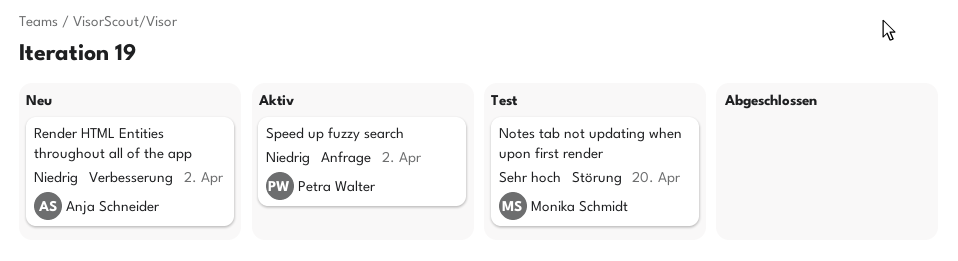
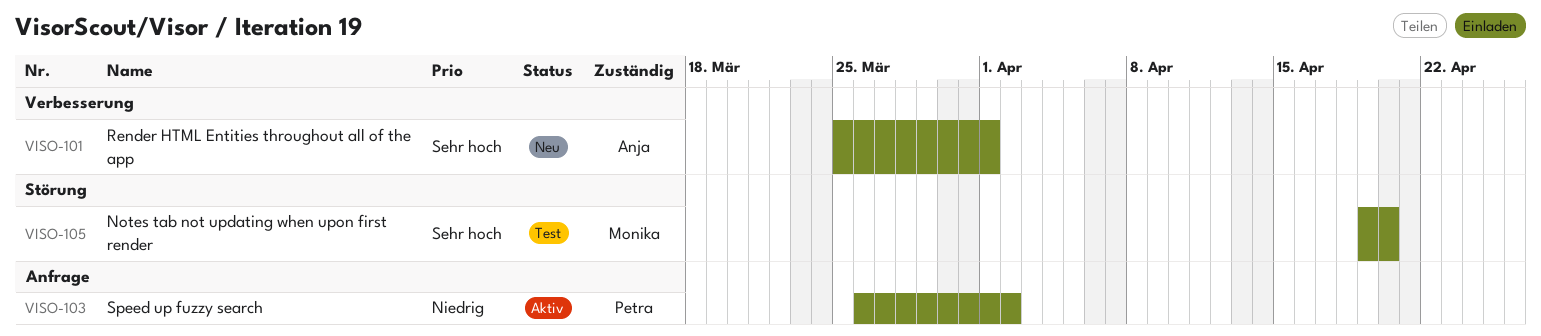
Render HTML Entities throughout all of the app, priority: Niedrig -> Sehr hoch
Render HTML Entities throughout all of the app, due: Apr 2 -> Apr 1

